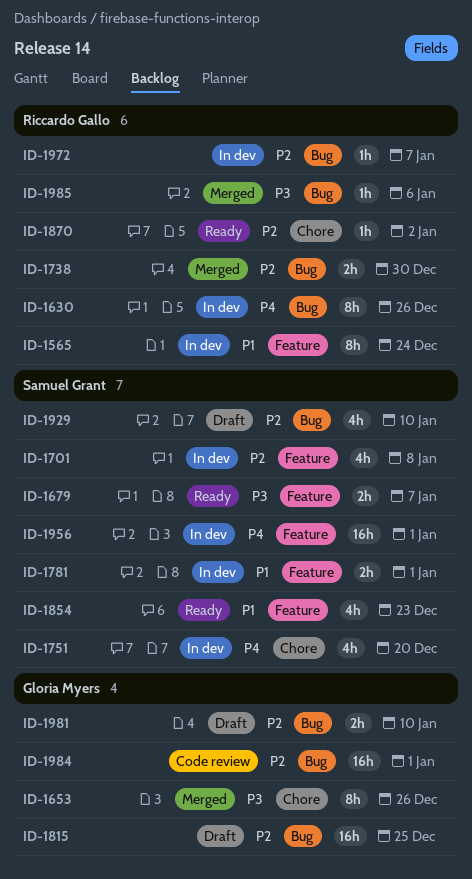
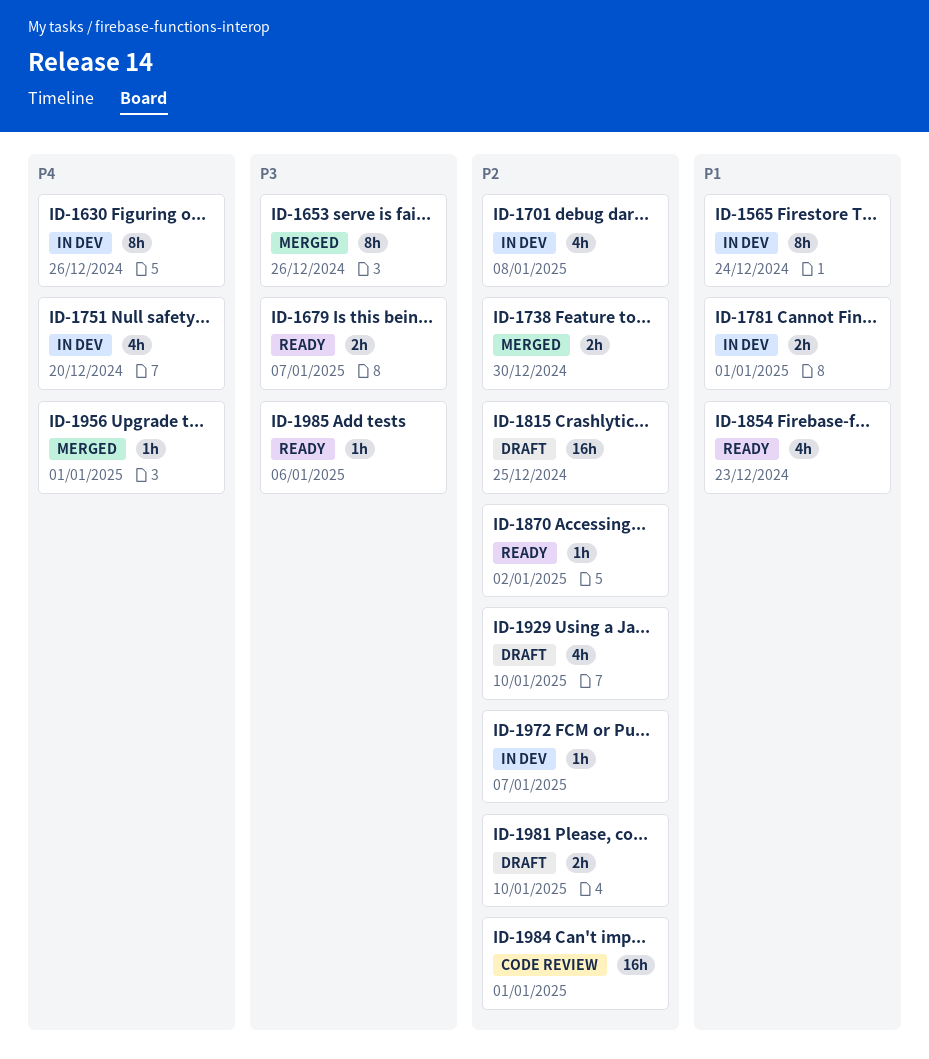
ID-1956, status: In dev -> Merged
ID-1956, estimate: 16h -> 1h
ID-1985, status: Merged -> Ready

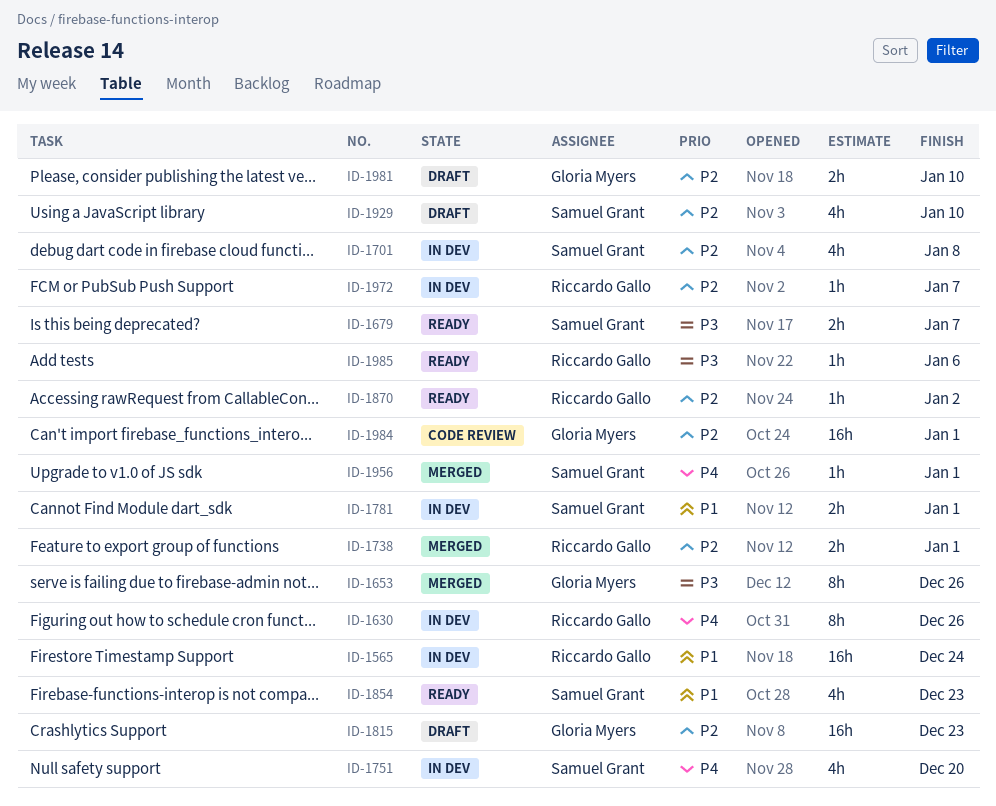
ID-1565, estimate: 8h -> 16h
ID-1738, due: Dec 30 -> Jan 1
ID-1815, due: Dec 25 -> Dec 23

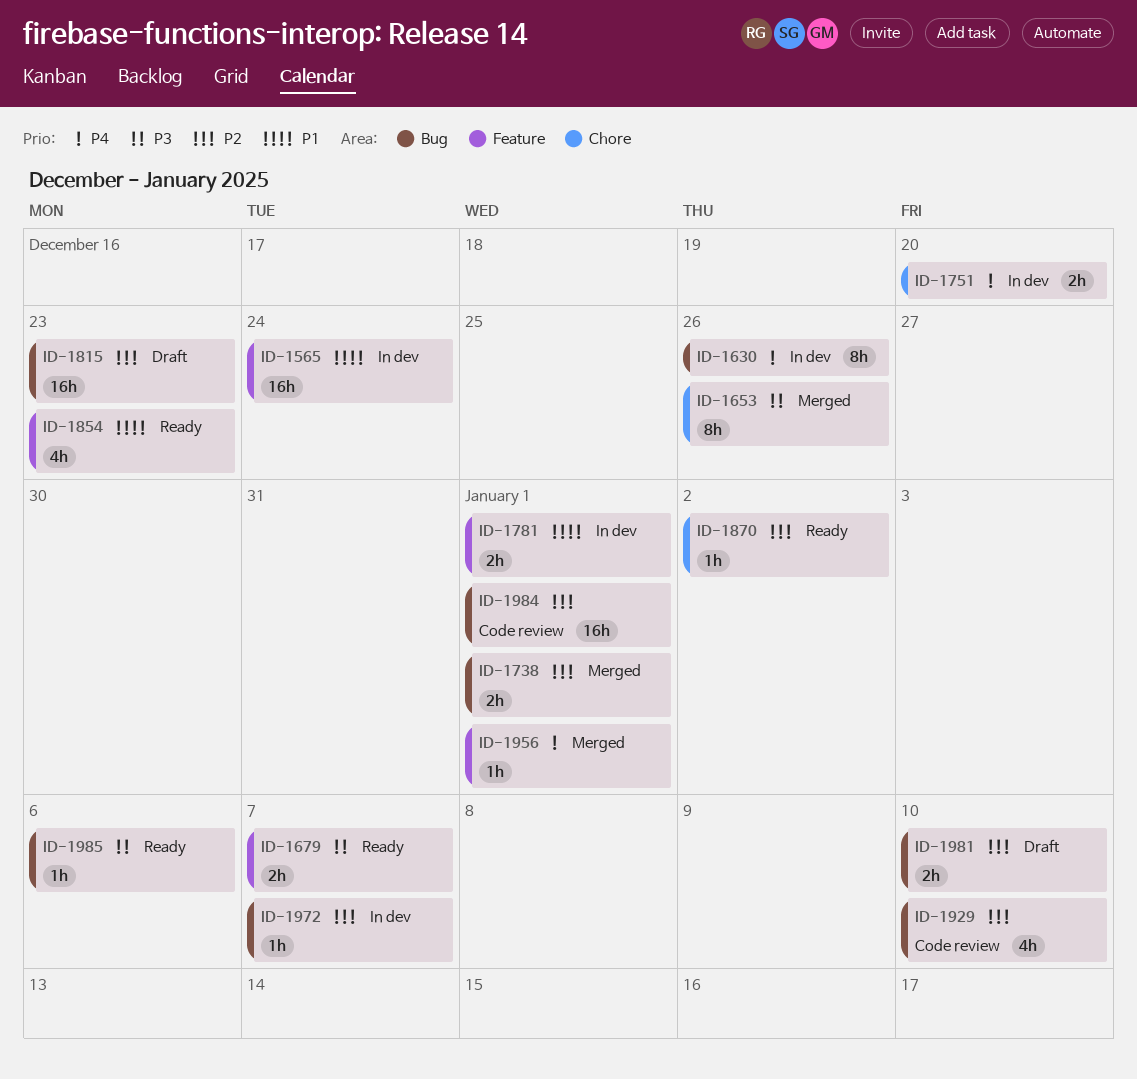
ID-1701: present -> none
ID-1751, estimate: 4h -> 2h
ID-1929, status: Draft -> Code review

